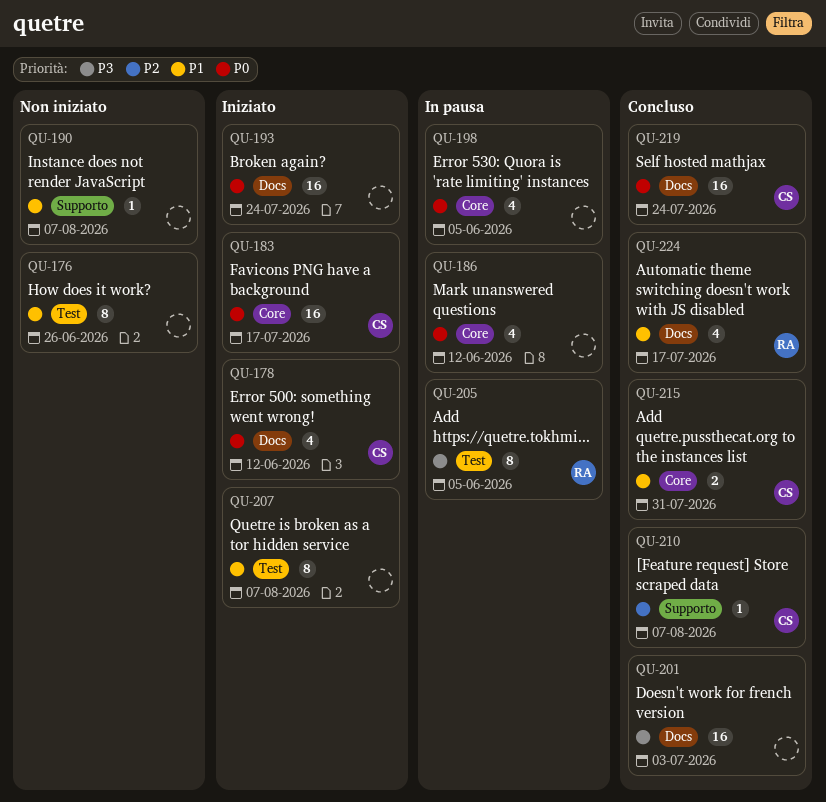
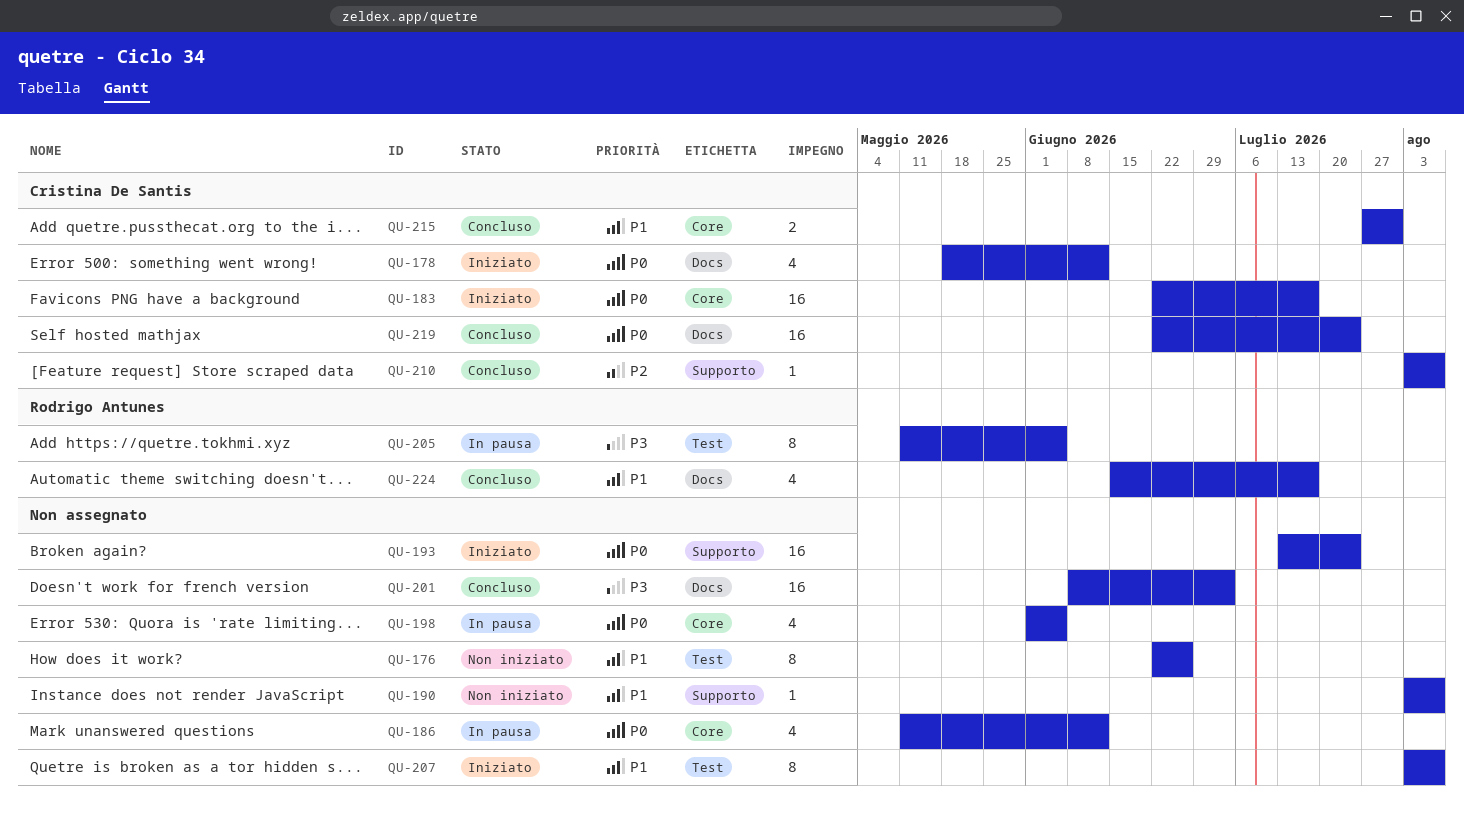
QU-193, label: Docs -> Supporto

